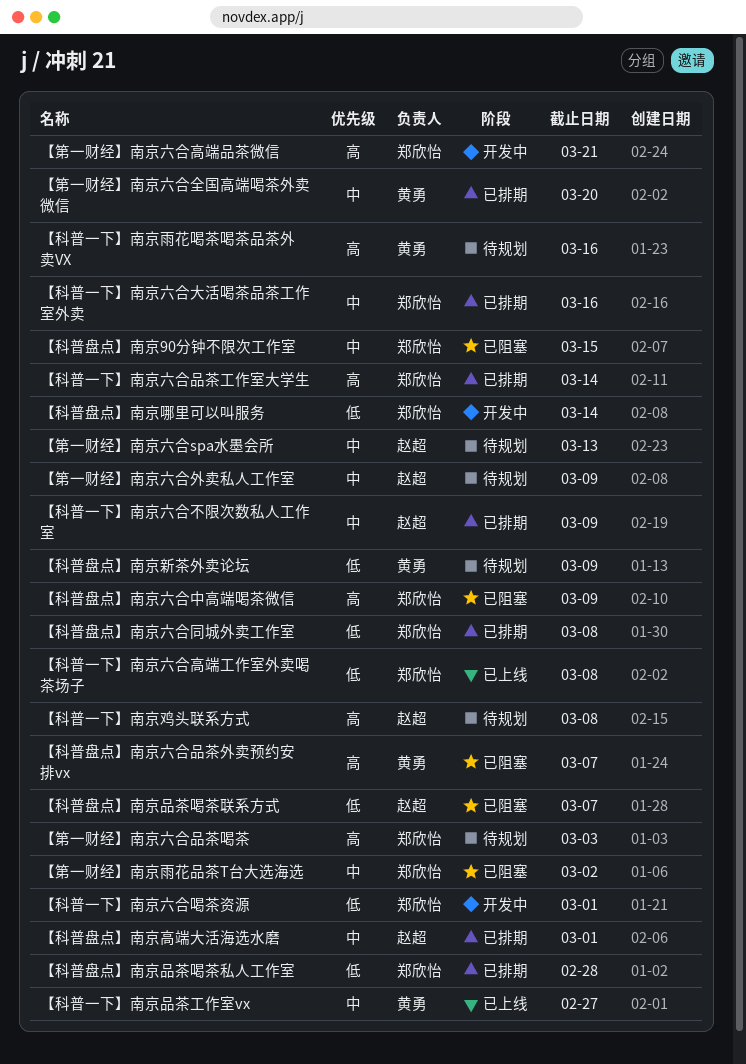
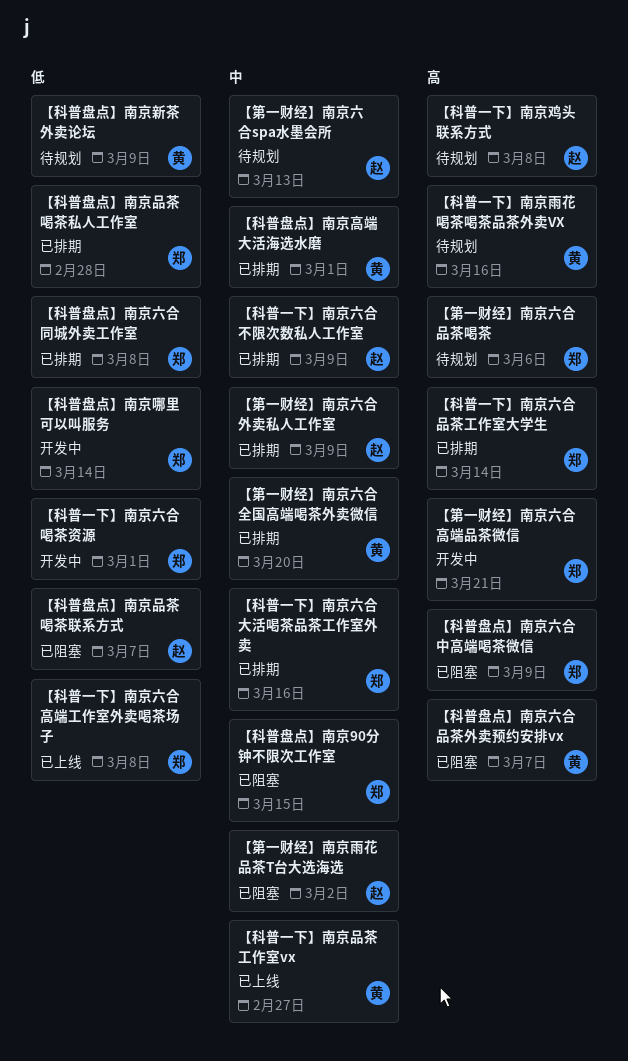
【科普盘点】南京高端大活海选水磨, owner: 赵超 -> 黄勇
【第一财经】南京六合品茶喝茶, due: Mar 3 -> Mar 6
【第一财经】南京六合外卖私人工作室, status: 待规划 -> 已排期
【第一财经】南京雨花品茶T台大选海选, owner: 郑欣怡 -> 赵超

